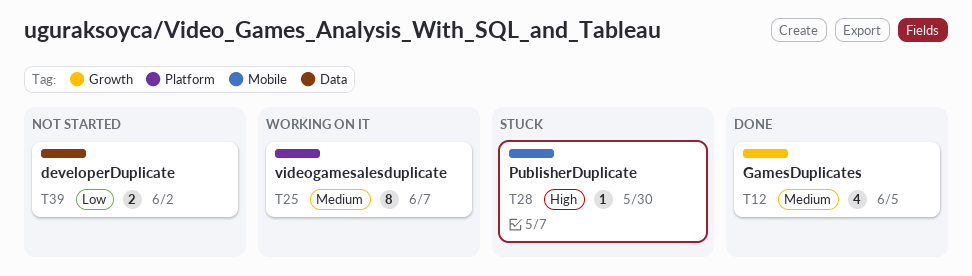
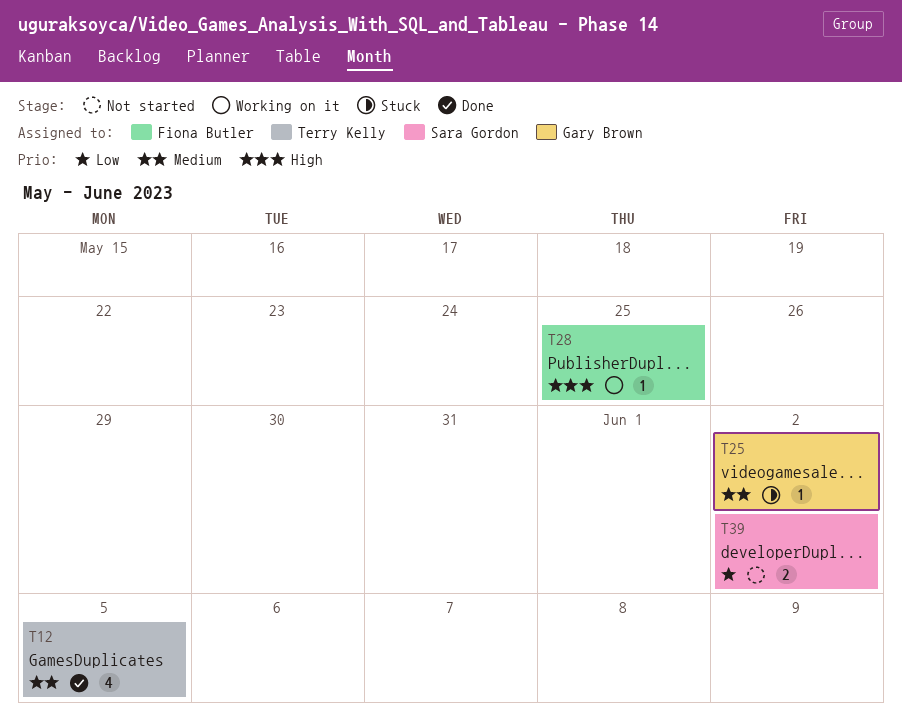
T25, status: Working on it -> Stuck
T25, estimate: 8 -> 1
T25, due: Jun 7 -> Jun 2
T28, status: Stuck -> Working on it
T28, due: May 30 -> May 25

